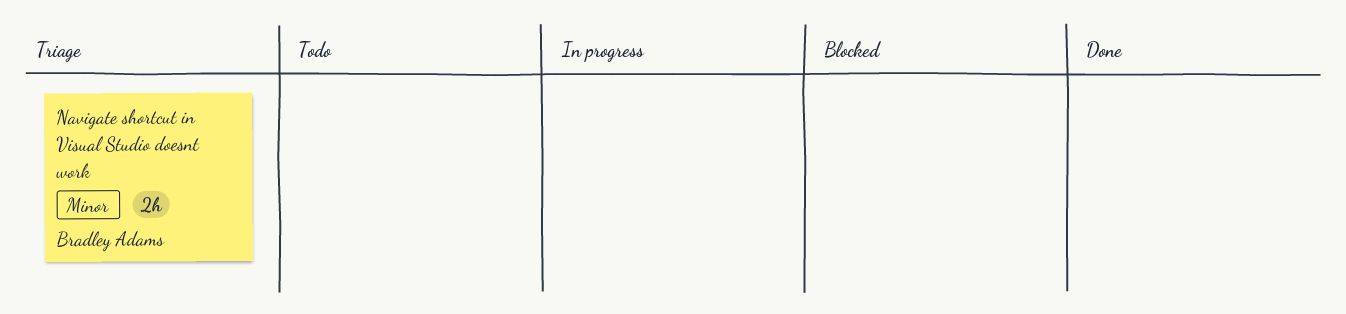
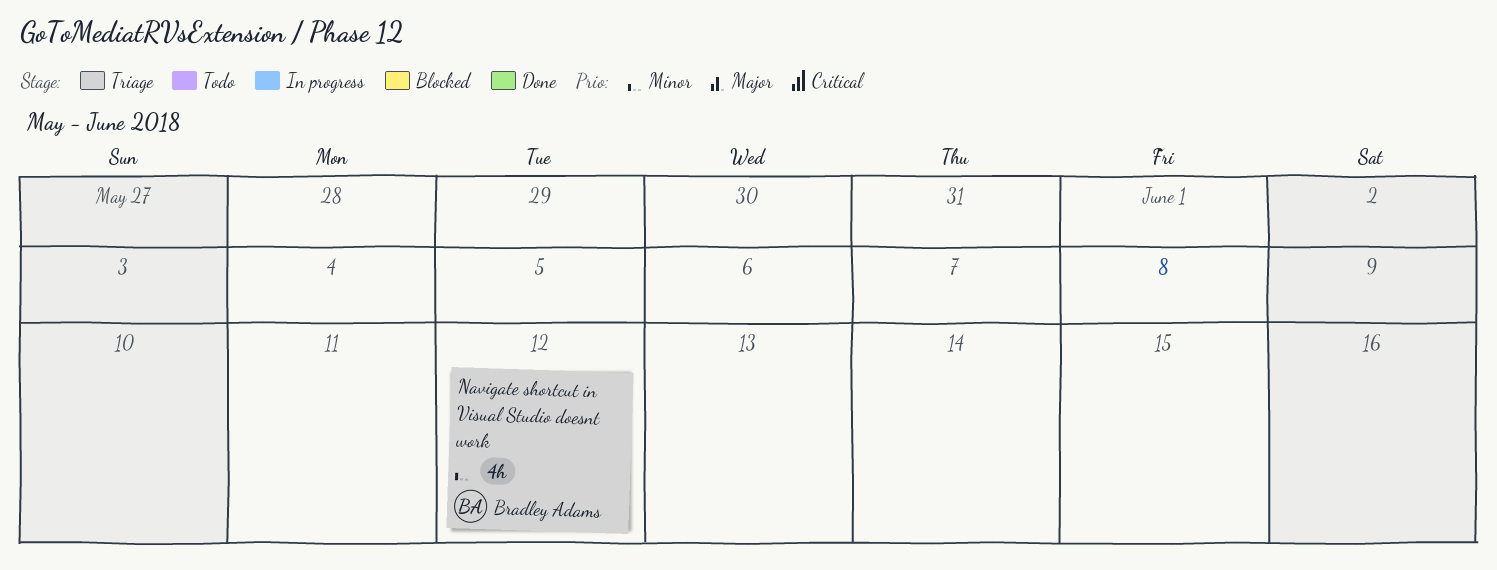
Navigate shortcut in Visual Studio doesnt work, estimate: 2h -> 4h

